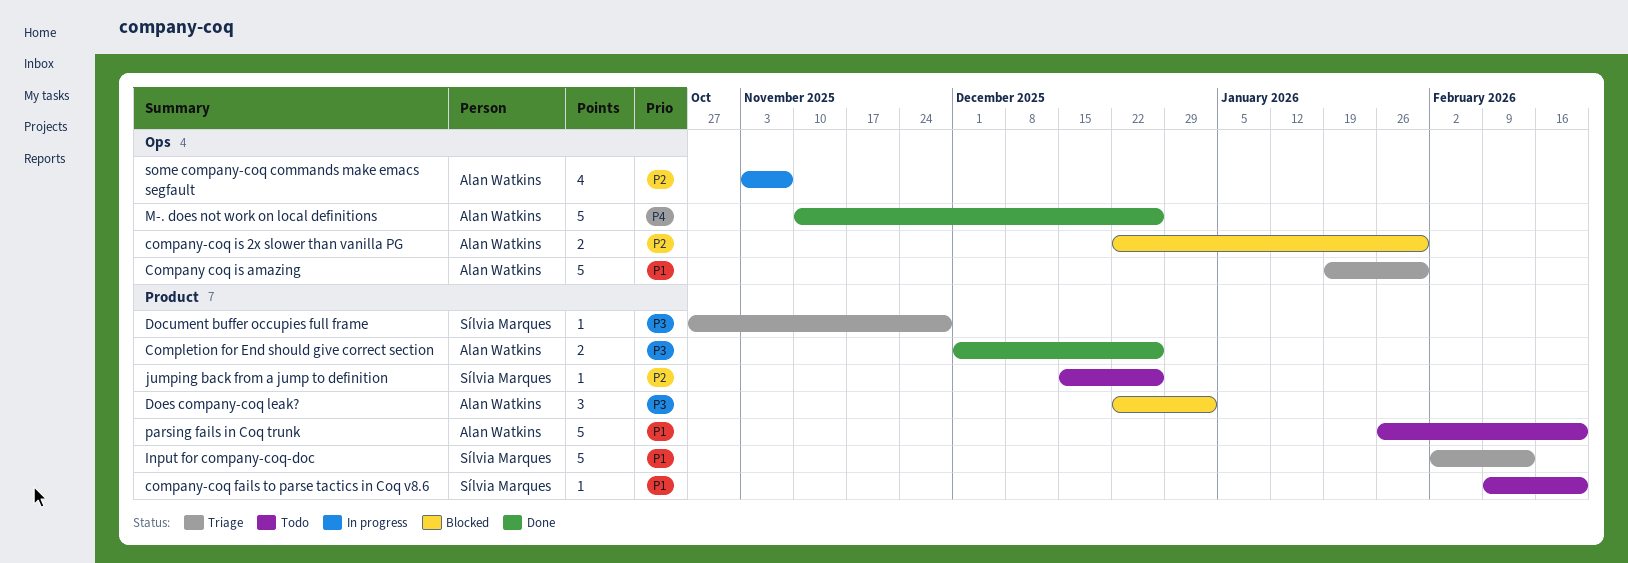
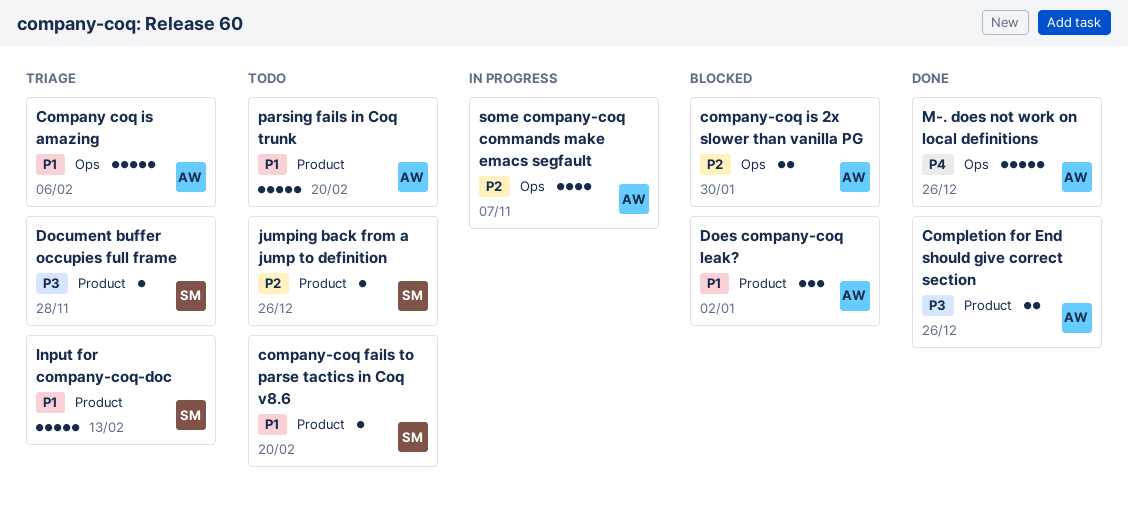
Company coq is amazing, due: Jan 30 -> Feb 6
Does company-coq leak?, priority: P3 -> P1

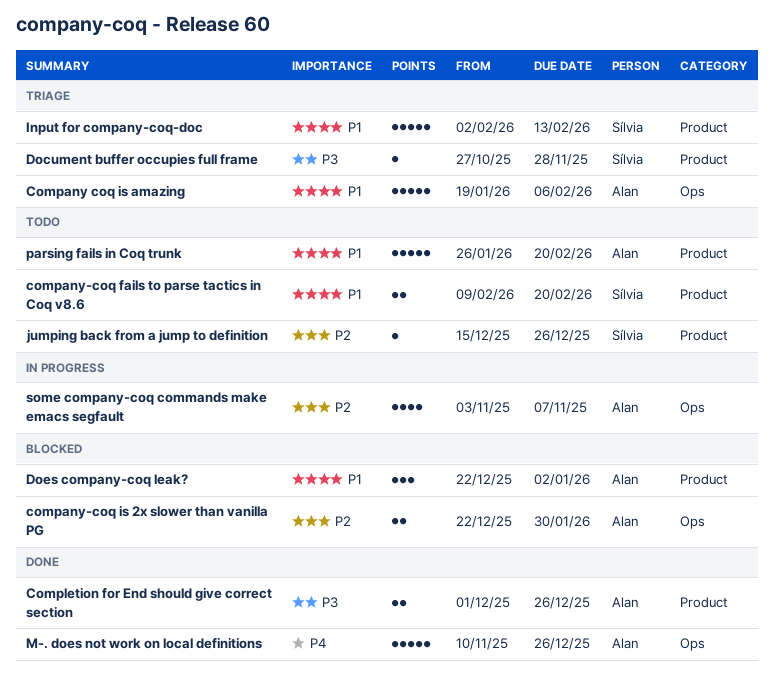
company-coq fails to parse tactics in Coq v8.6, estimate: 1 -> 2

